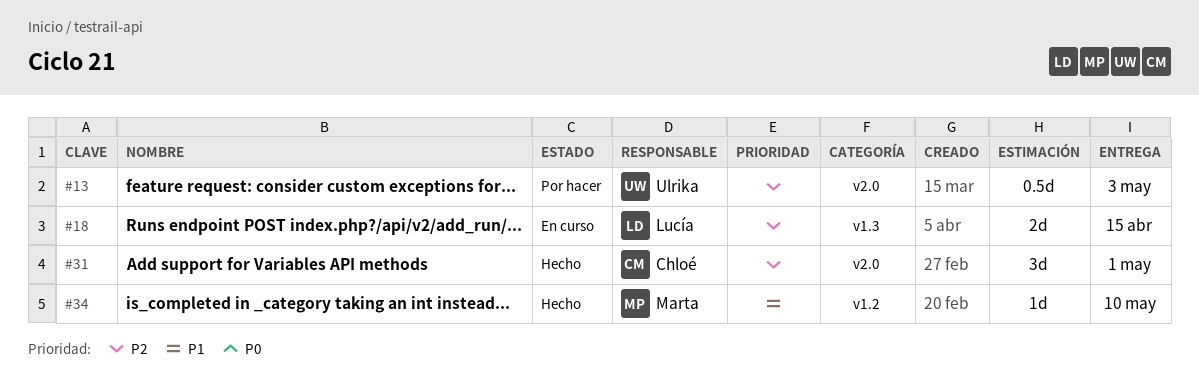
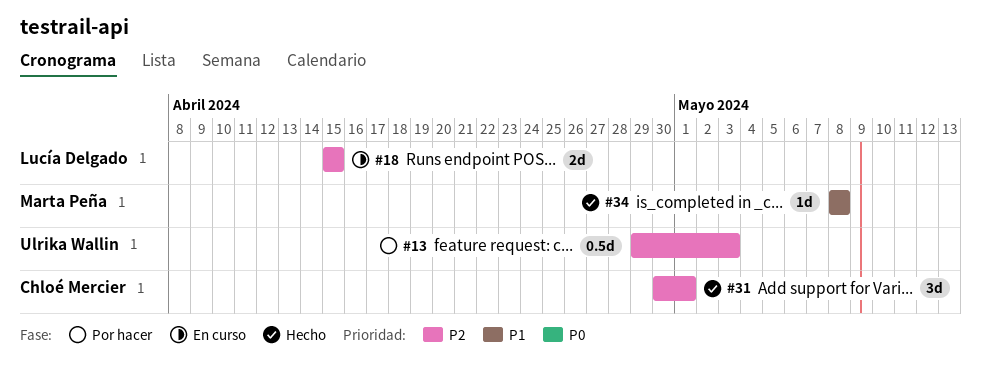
#34, due: May 10 -> May 8

